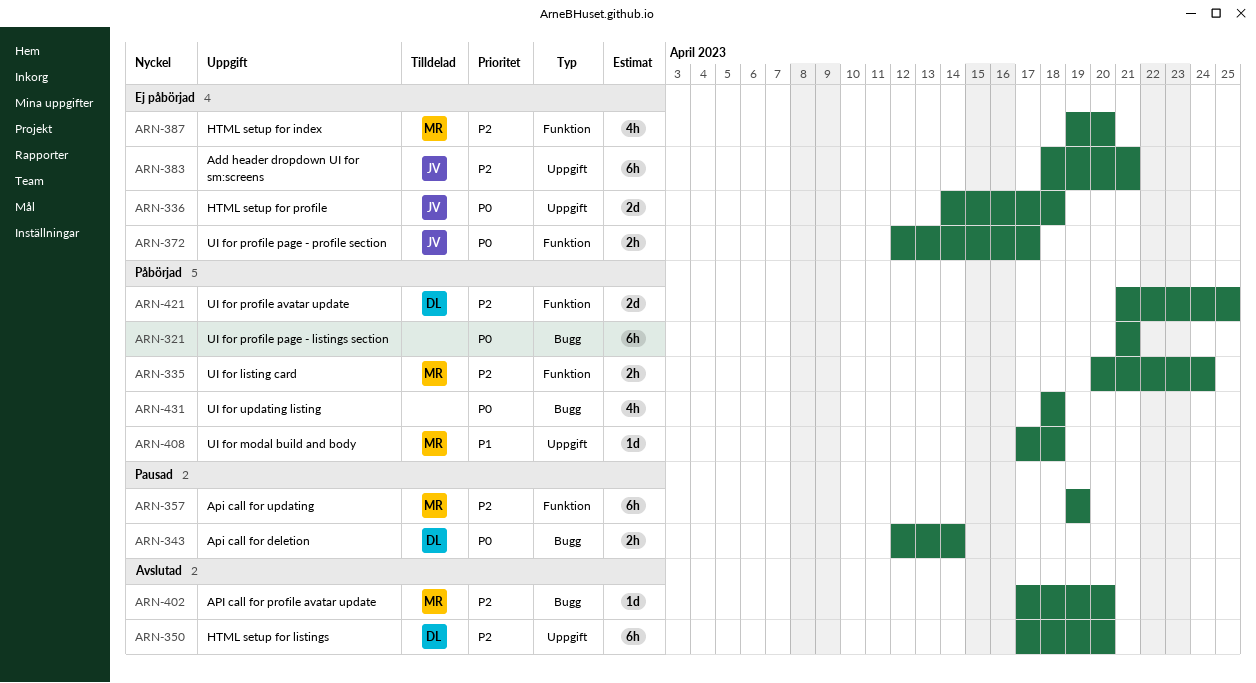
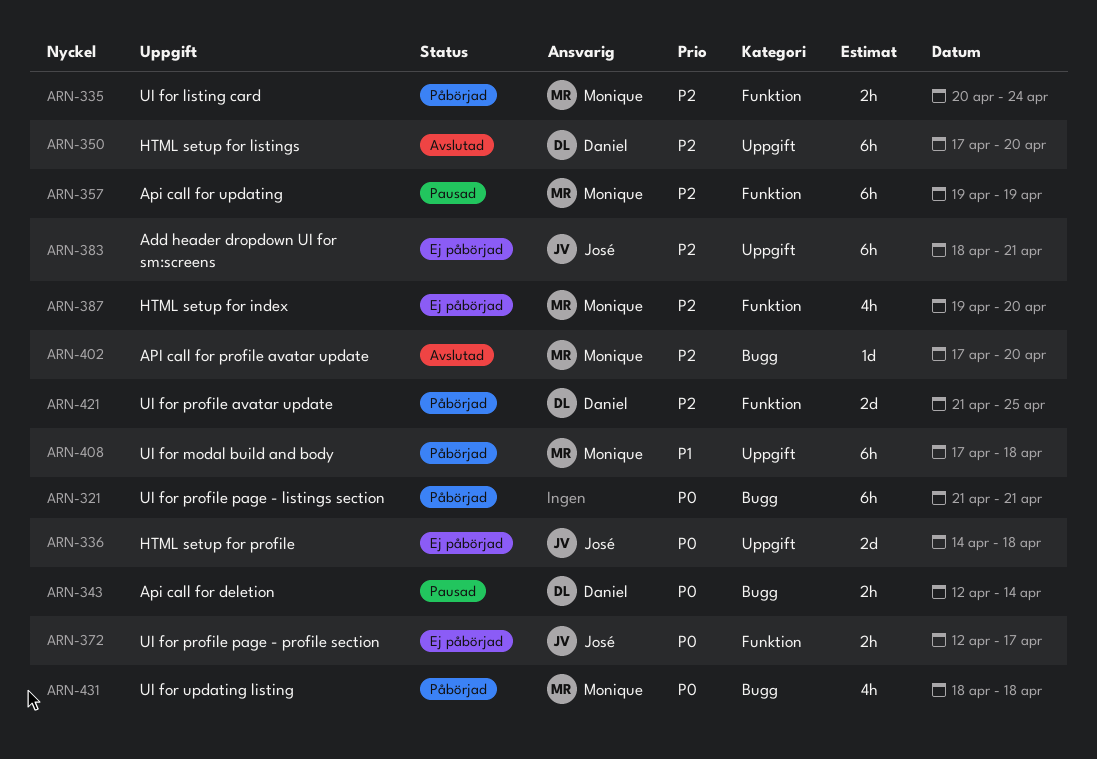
ARN-408, estimate: 1d -> 6h
ARN-431, owner: none -> Monique

